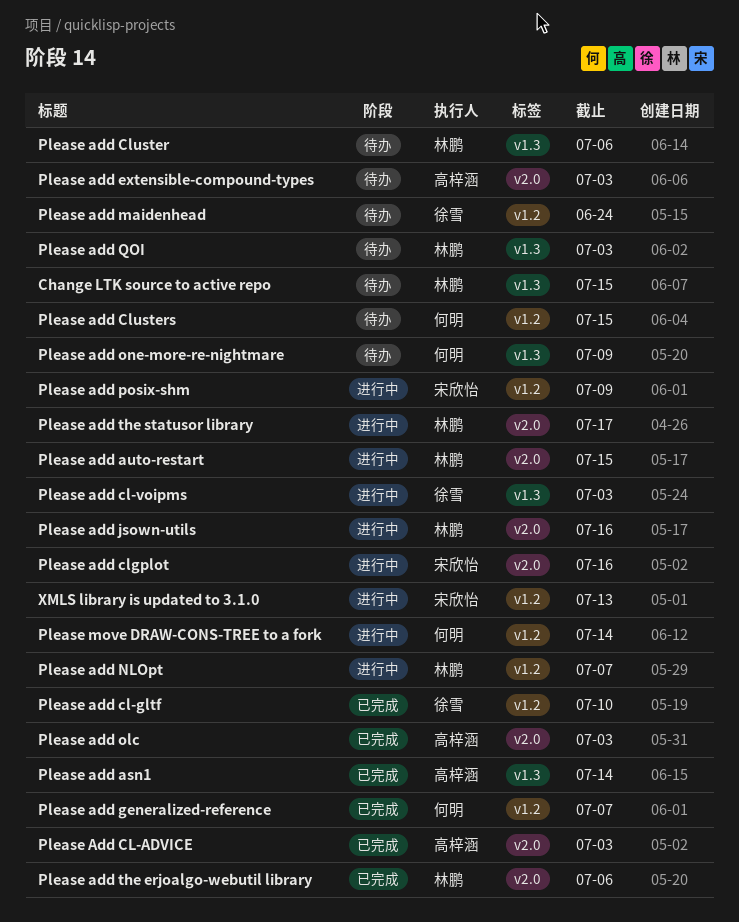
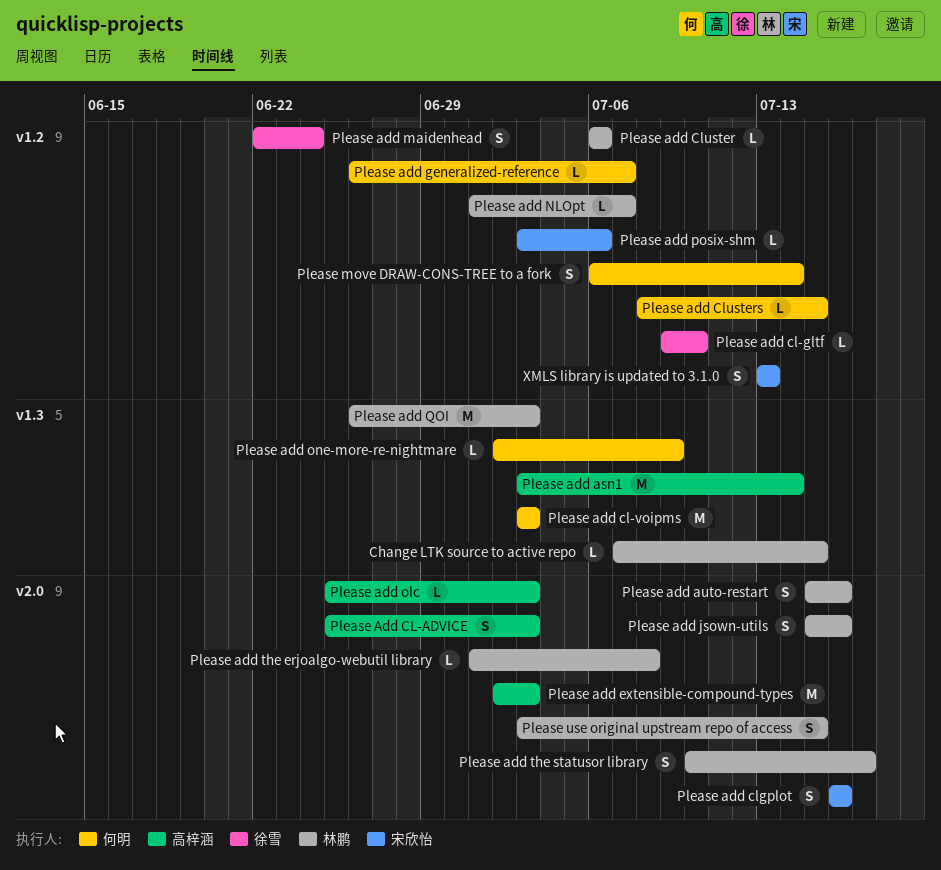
Please add auto-restart, due: Jul 15 -> Jul 16
Please add cl-voipms, owner: 徐雪 -> 何明
Please add Cluster, label: v1.3 -> v1.2
Please add posix-shm, due: Jul 9 -> Jul 6
Please add the erjoalgo-webutil library, due: Jul 6 -> Jul 8
Please use original upstream repo of access: none -> present

